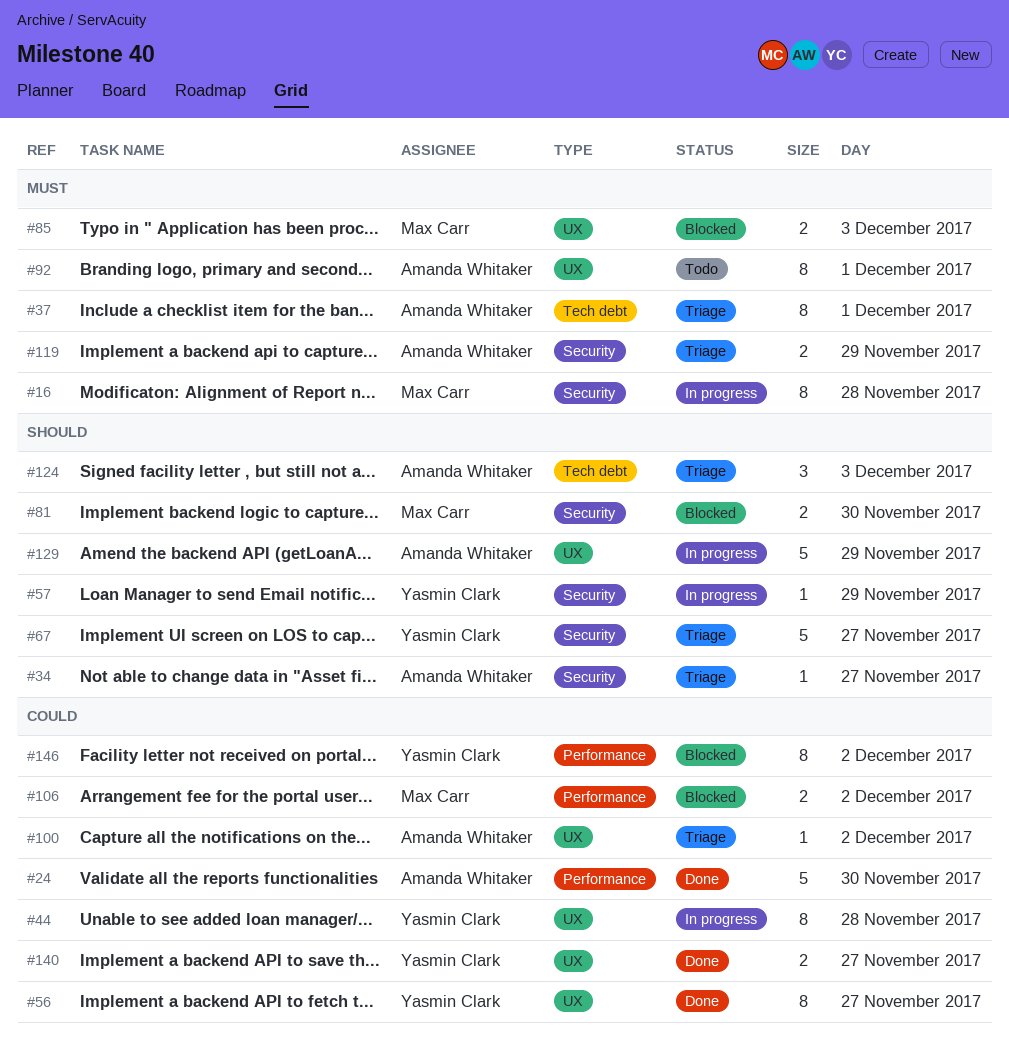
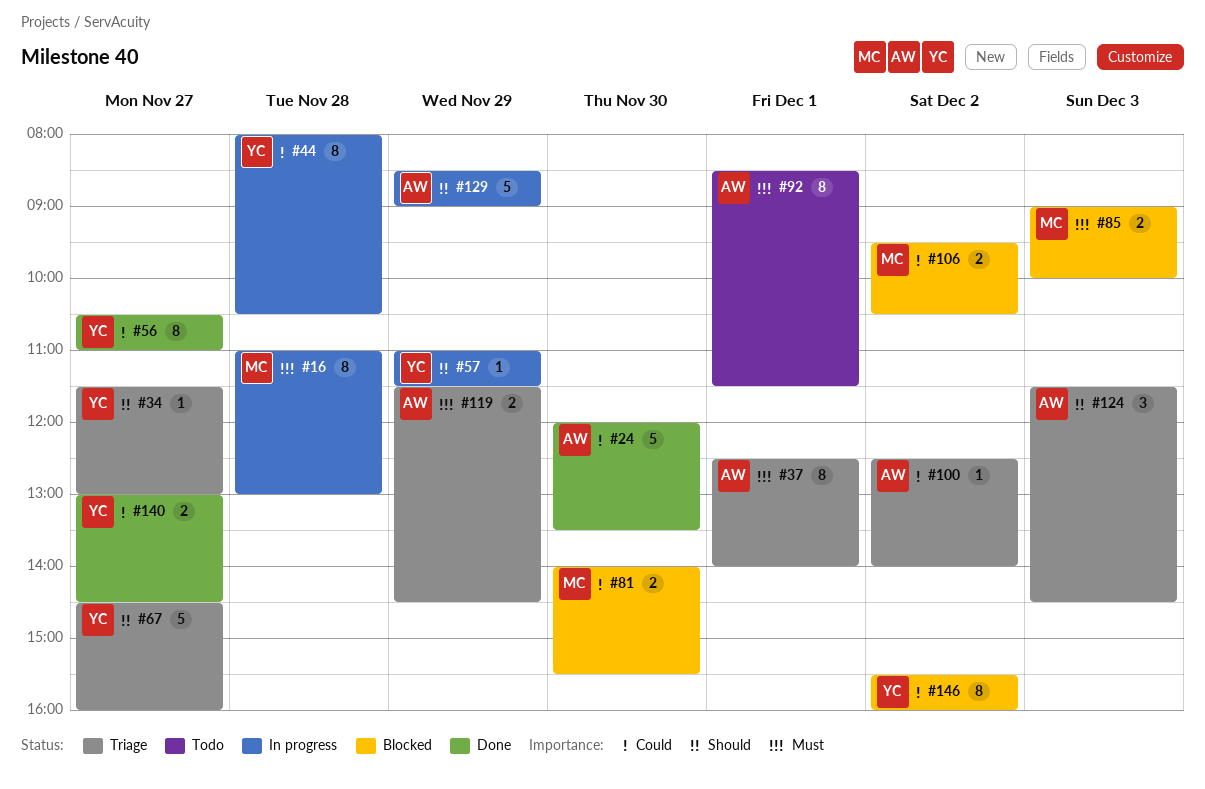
#34, owner: Amanda Whitaker -> Yasmin Clark
#81, priority: Should -> Could

